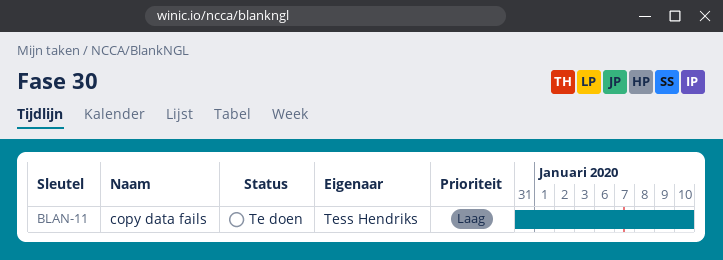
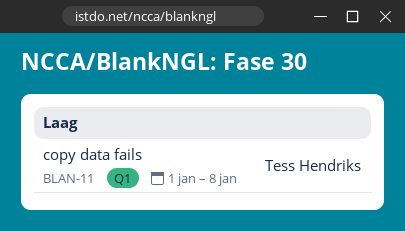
BLAN-11, start: Dec 31 -> Jan 1
BLAN-11, due: Jan 10 -> Jan 8

